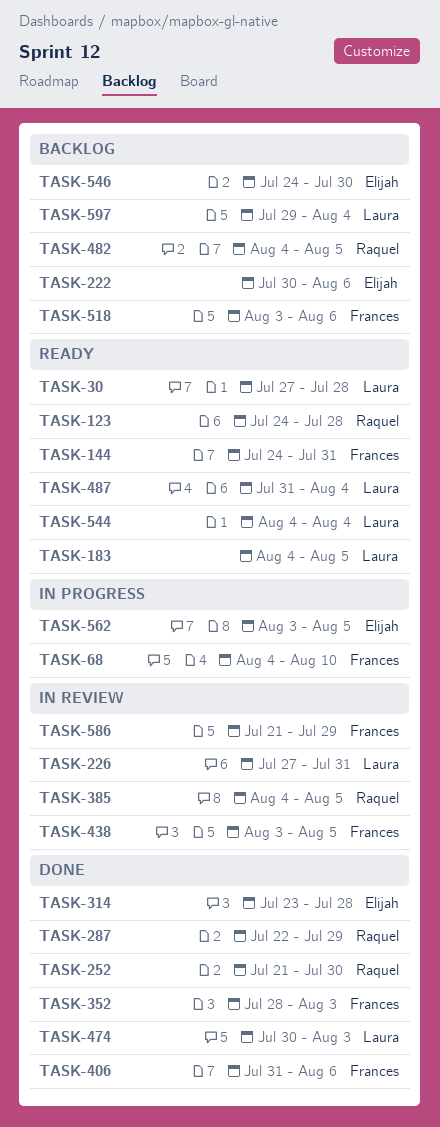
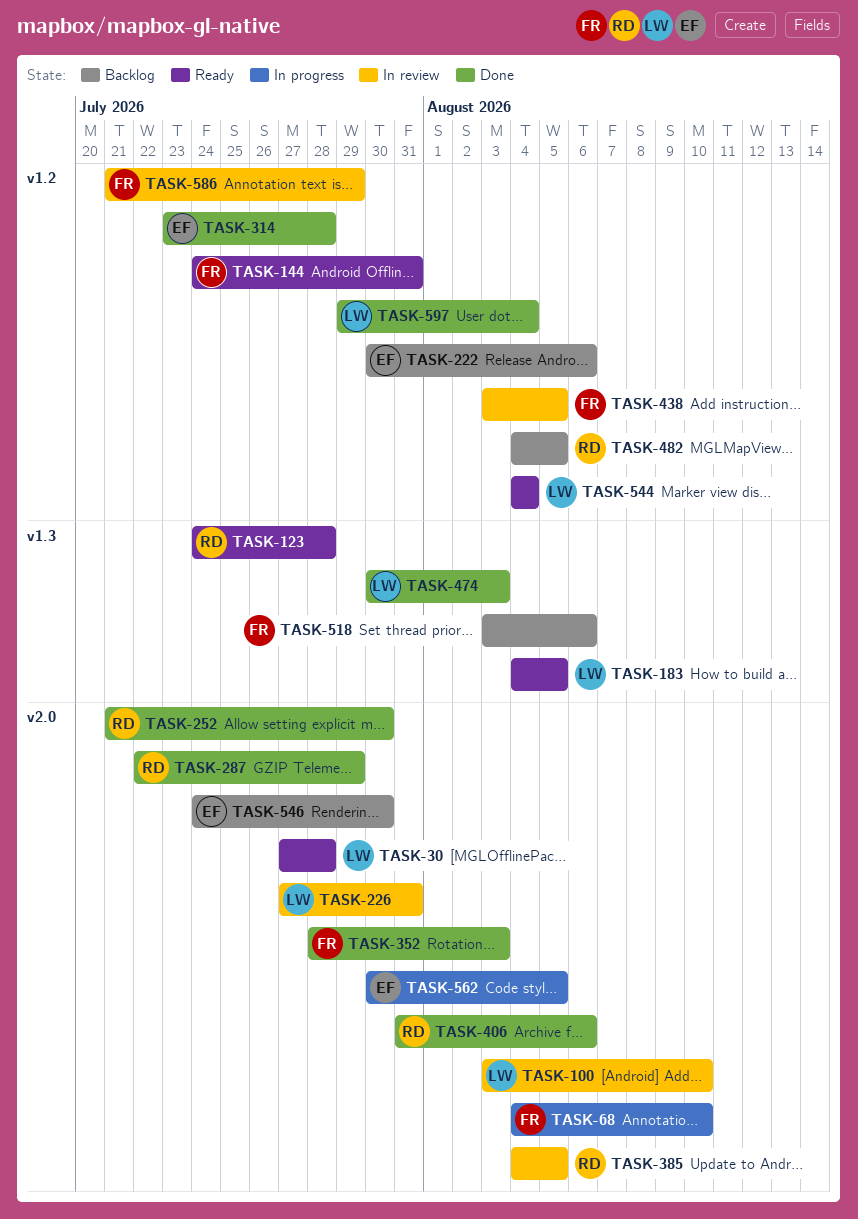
TASK-100: none -> present
TASK-406, owner: Frances -> Raquel
TASK-487: present -> none
TASK-562, start: Aug 3 -> Jul 30
TASK-597, status: Backlog -> Done

